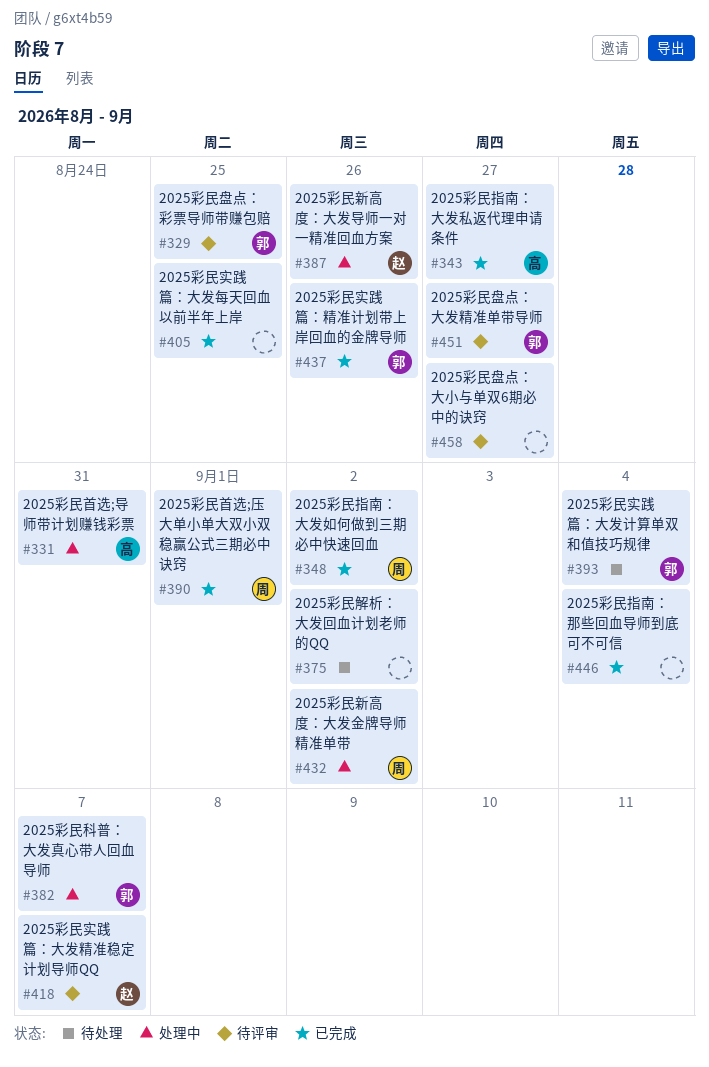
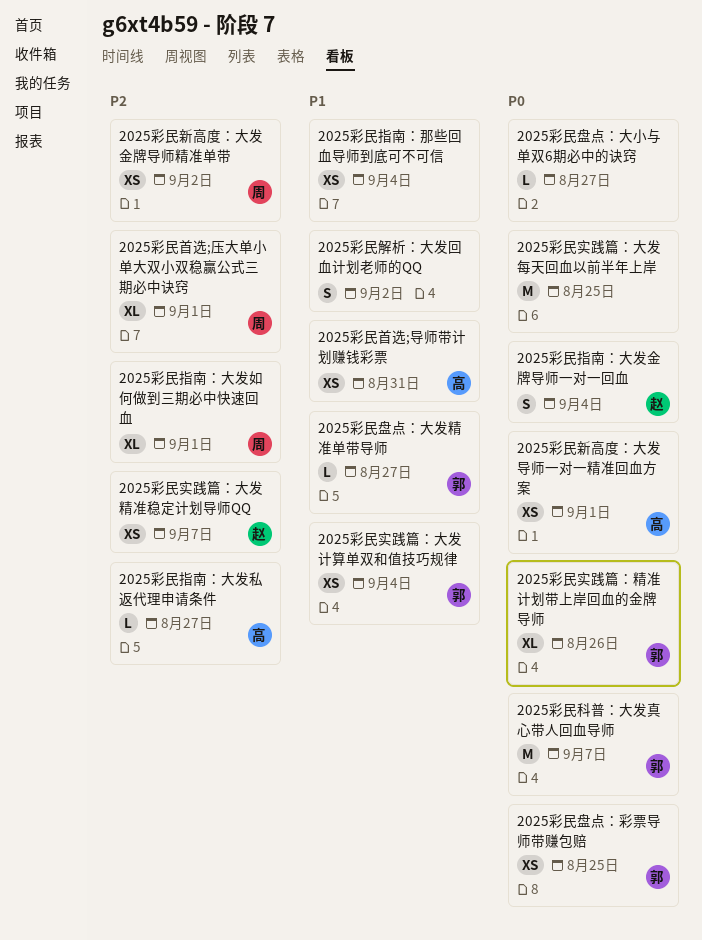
2025彩民指南：大发如何做到三期必中快速回血, due: Sep 2 -> Sep 1
2025彩民指南：大发金牌导师一对一回血: none -> present
2025彩民新高度：大发导师一对一精准回血方案, owner: 赵 -> 高
2025彩民新高度：大发导师一对一精准回血方案, due: Aug 26 -> Sep 1

